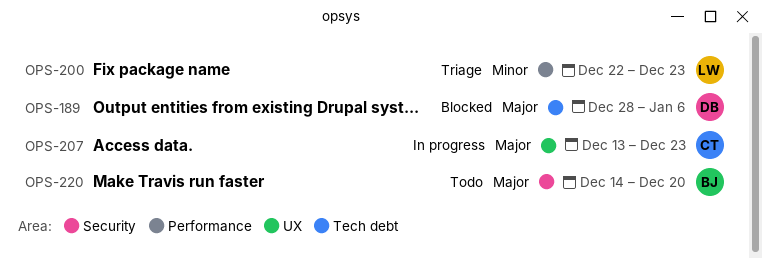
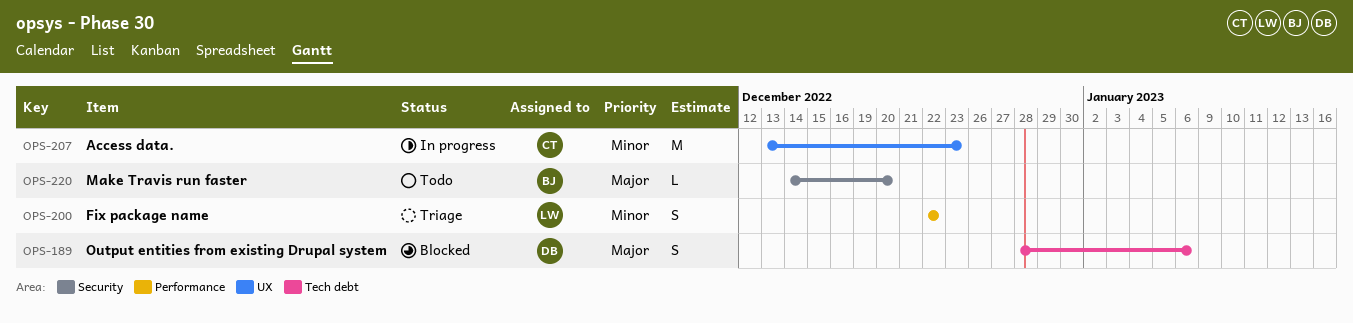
OPS-200, due: Dec 23 -> Dec 22
OPS-207, priority: Major -> Minor

